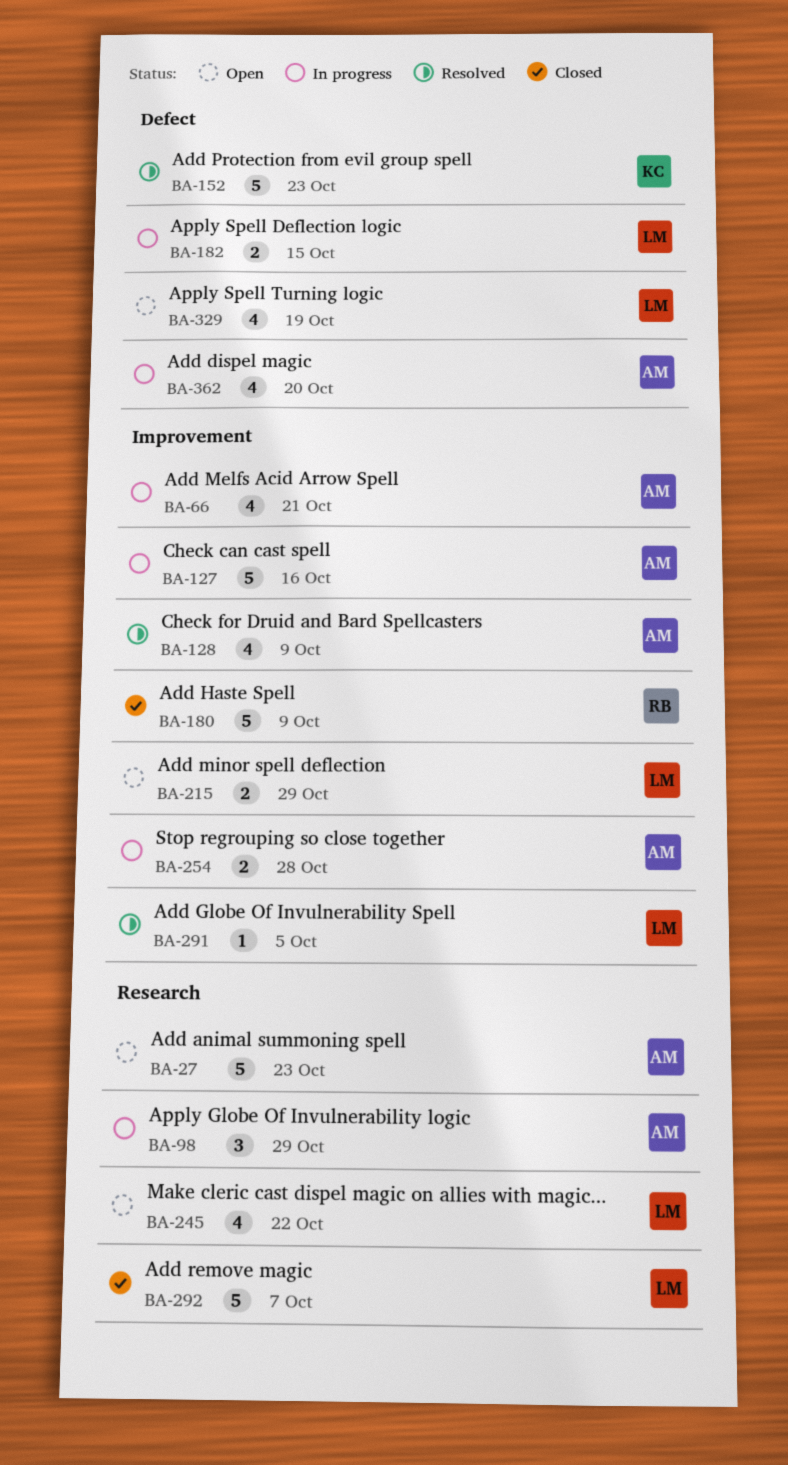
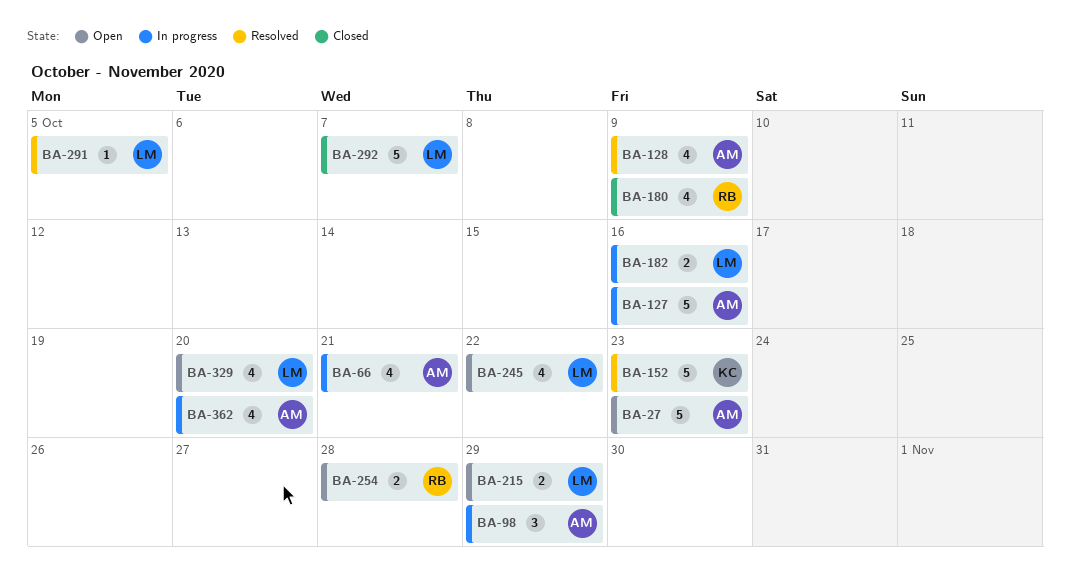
BA-180, estimate: 5 -> 4
BA-182, due: Oct 15 -> Oct 16
BA-254, status: In progress -> Open
BA-254, owner: AM -> RB
BA-329, due: Oct 19 -> Oct 20

